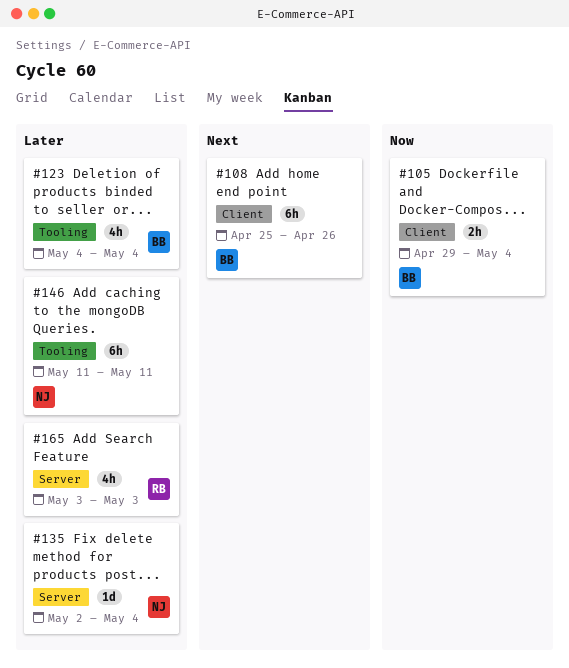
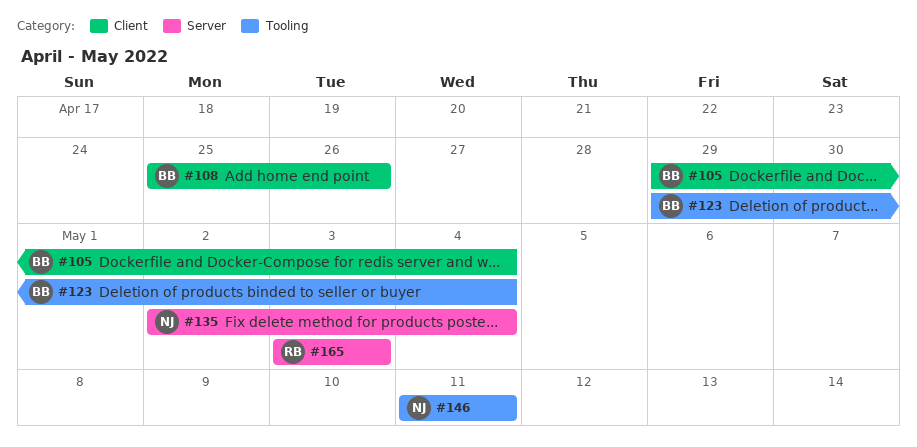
#123, start: May 4 -> Apr 29

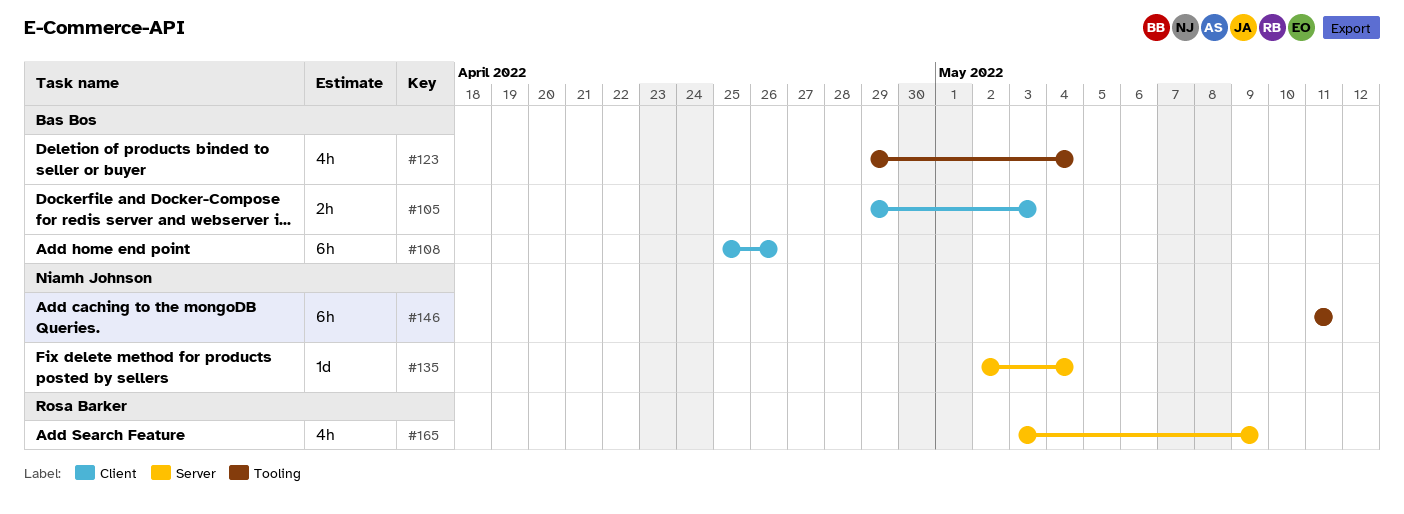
#105, due: May 4 -> May 3
#165, due: May 3 -> May 9

